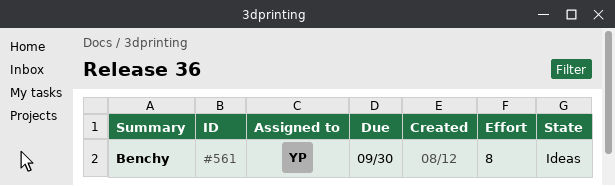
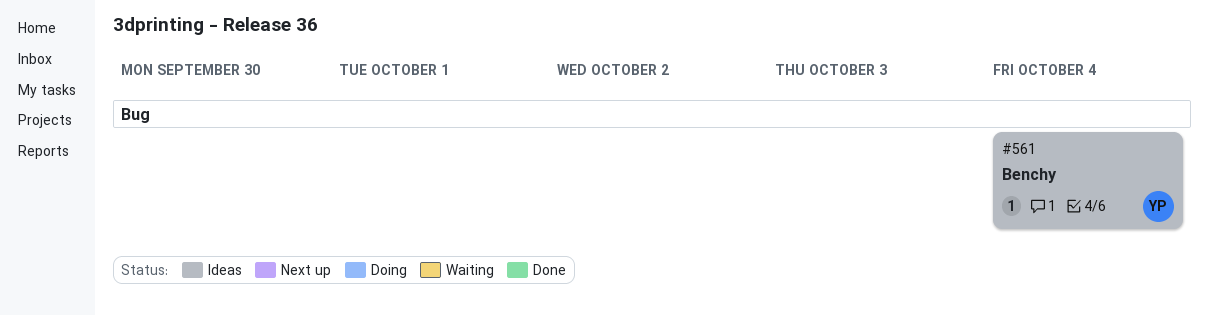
#561, estimate: 8 -> 1
#561, due: Sep 30 -> Oct 4

